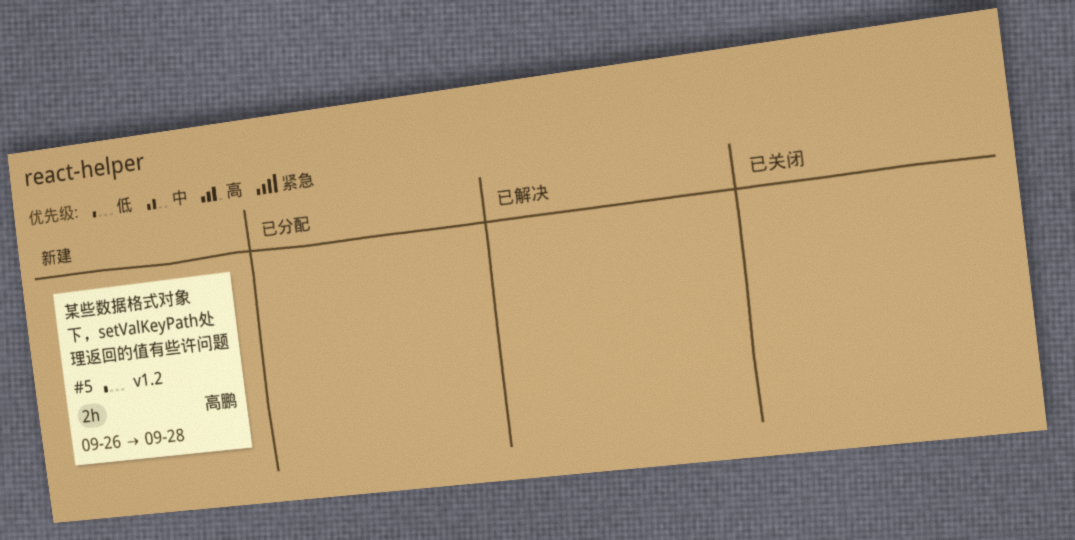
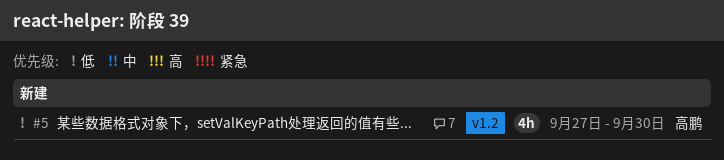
#5, estimate: 2h -> 4h
#5, start: Sep 26 -> Sep 27
#5, due: Sep 28 -> Sep 30

